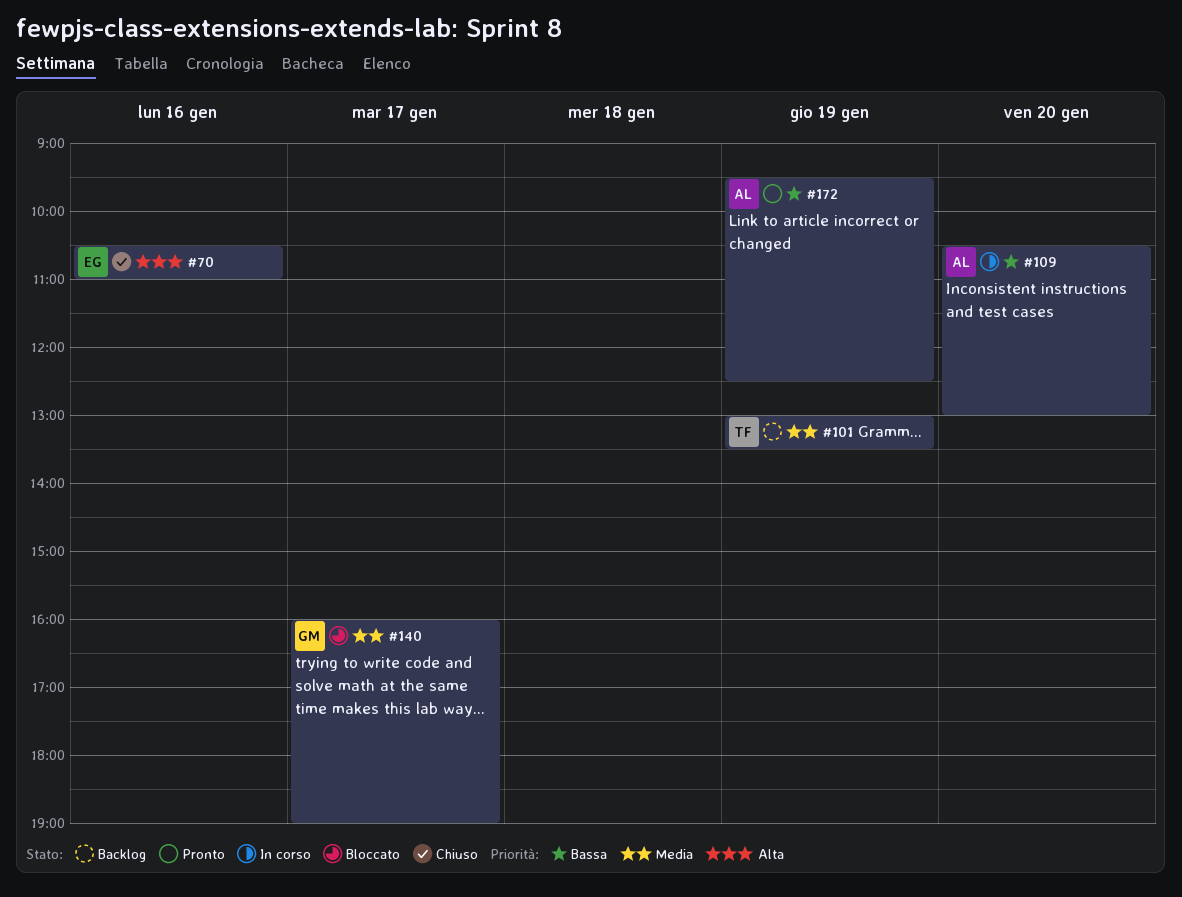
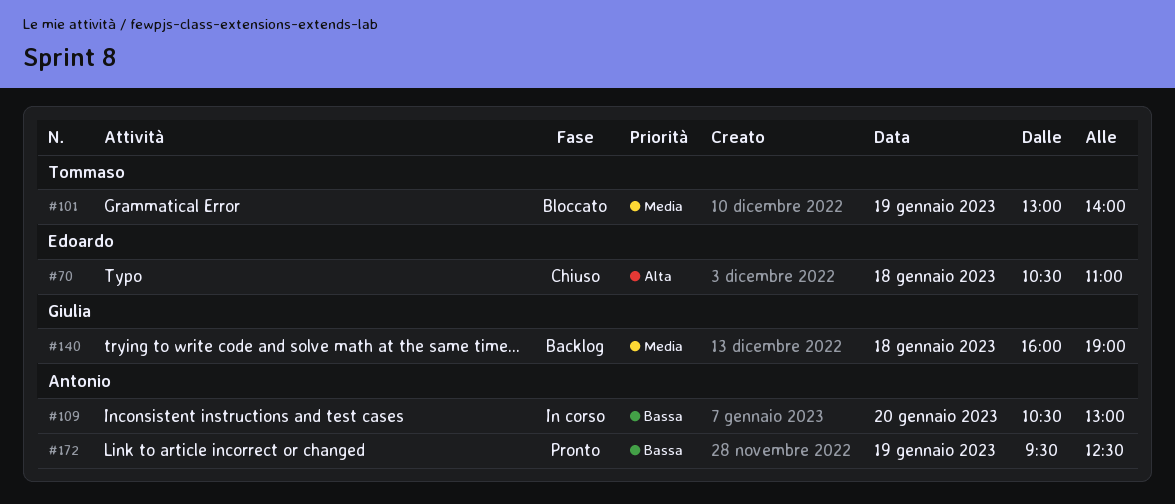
#70, day: Jan 16 -> Jan 18
#101, status: Backlog -> Bloccato
#101, ends: 13:30 -> 14:00
#140, status: Bloccato -> Backlog
#140, day: Jan 17 -> Jan 18

